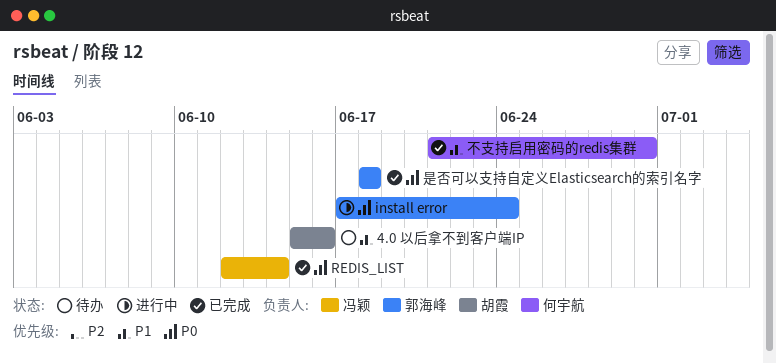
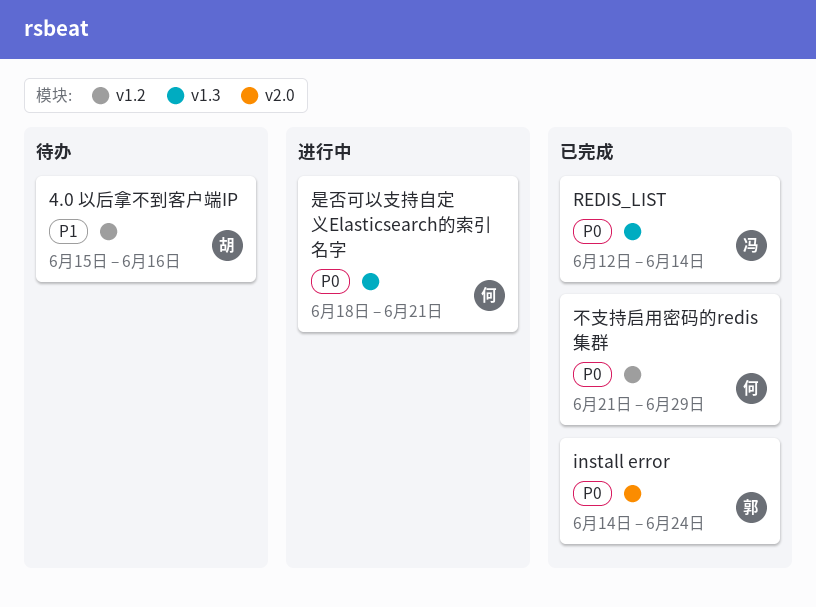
install error, status: 进行中 -> 已完成
install error, start: Jun 17 -> Jun 14
不支持启用密码的redis集群, priority: P1 -> P0
不支持启用密码的redis集群, due: Jun 30 -> Jun 29
是否可以支持自定义Elasticsearch的索引名字, status: 已完成 -> 进行中
是否可以支持自定义Elasticsearch的索引名字, owner: 郭海峰 -> 何宇航
是否可以支持自定义Elasticsearch的索引名字, due: Jun 18 -> Jun 21

